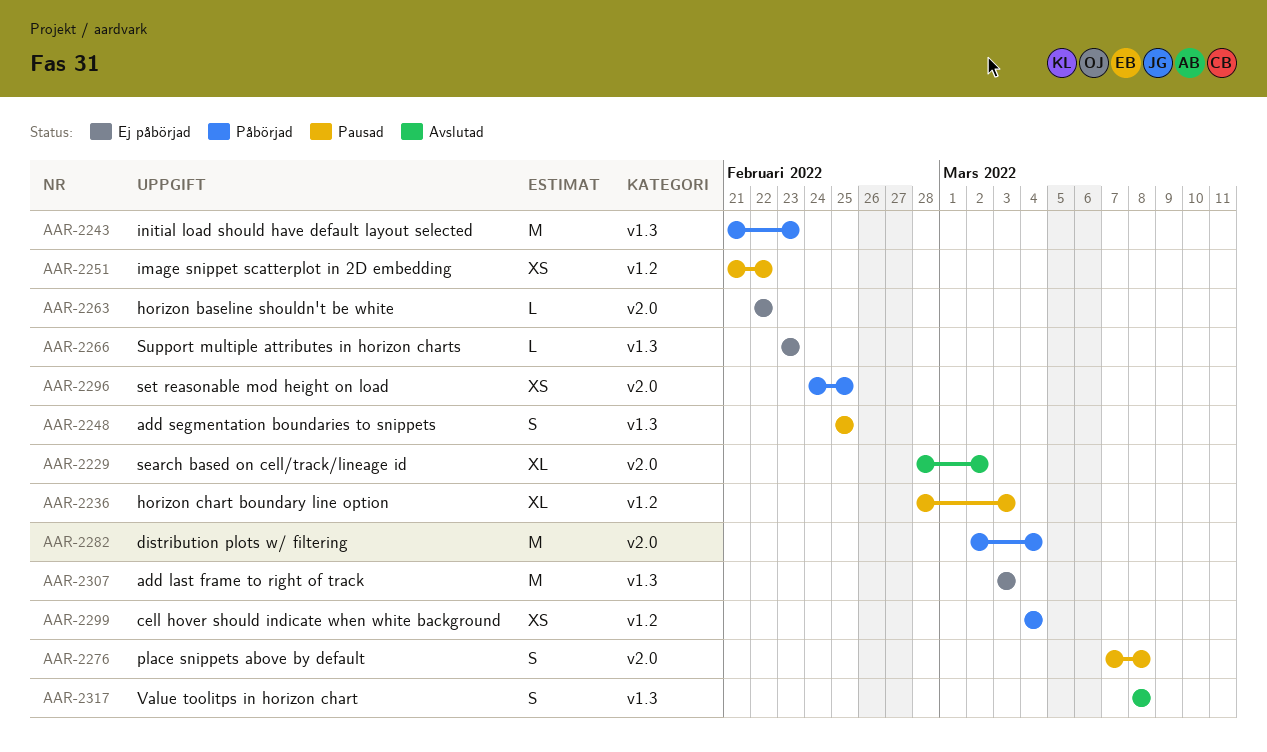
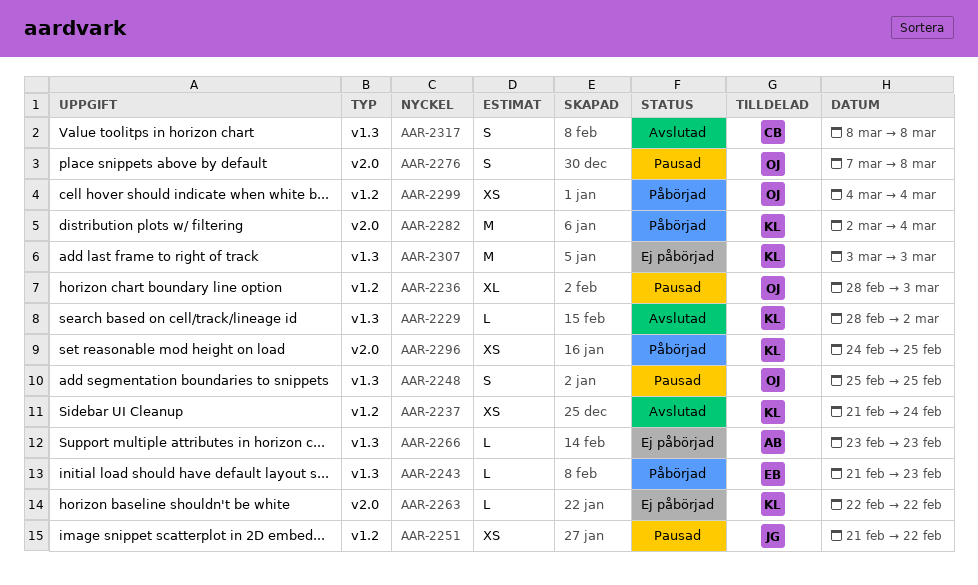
AAR-2229, label: v2.0 -> v1.3
AAR-2229, estimate: XL -> L
AAR-2237: none -> present
AAR-2243, estimate: M -> L

